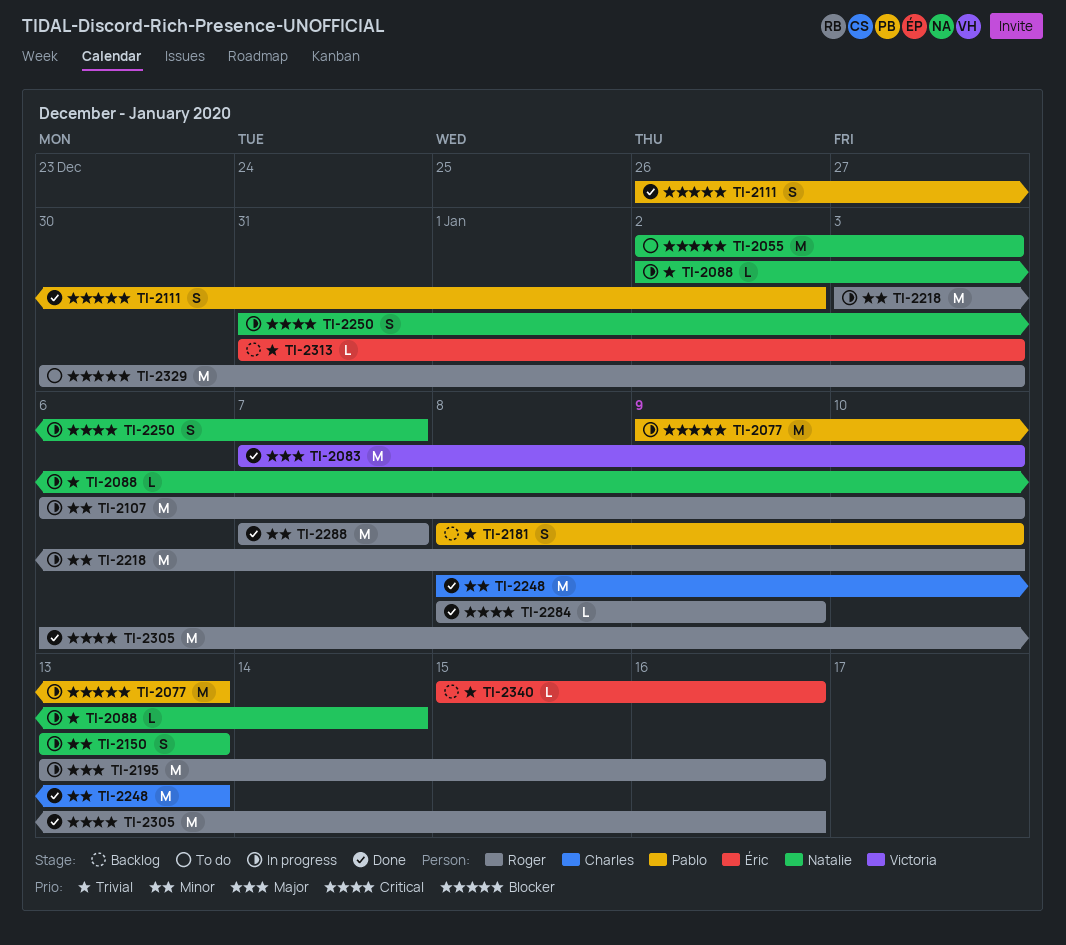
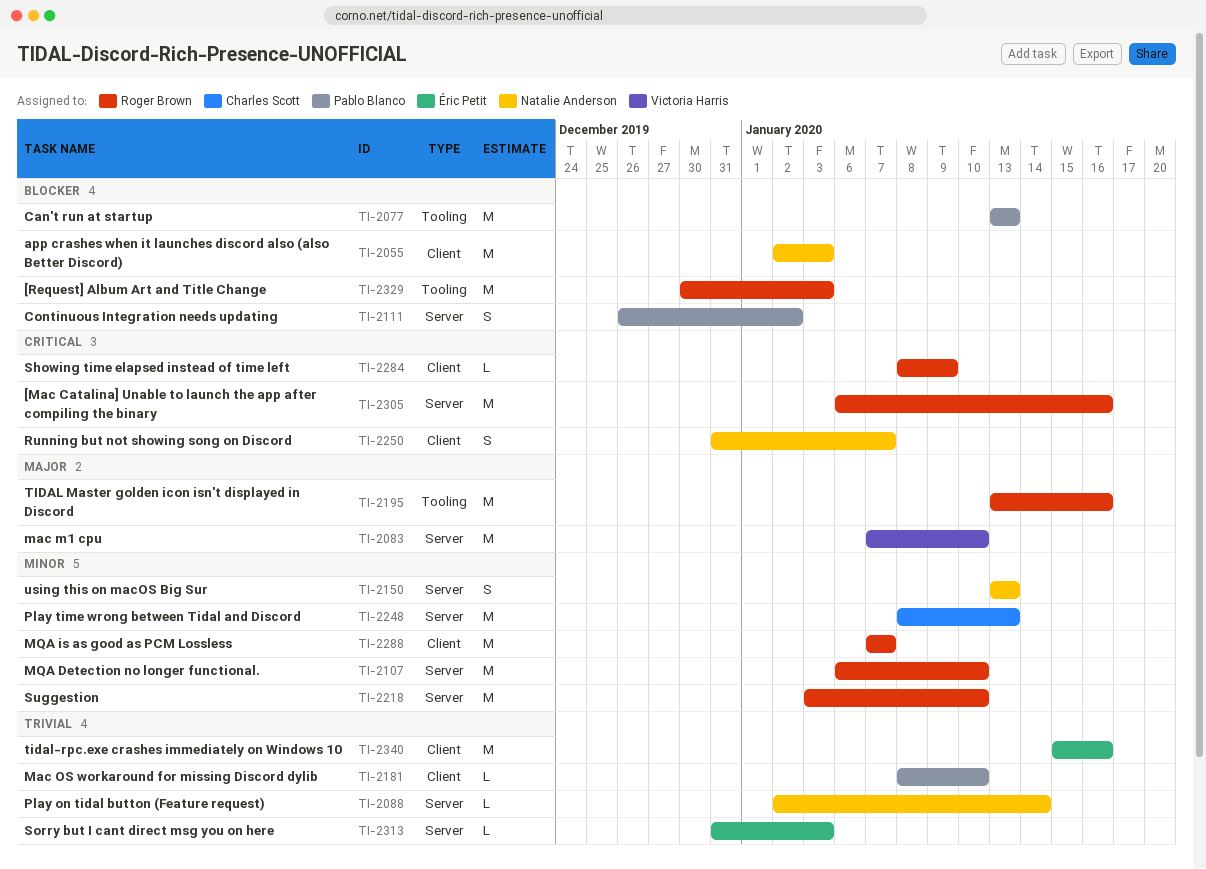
TI-2077, start: Jan 9 -> Jan 13
TI-2181, estimate: S -> L
TI-2340, estimate: L -> M

